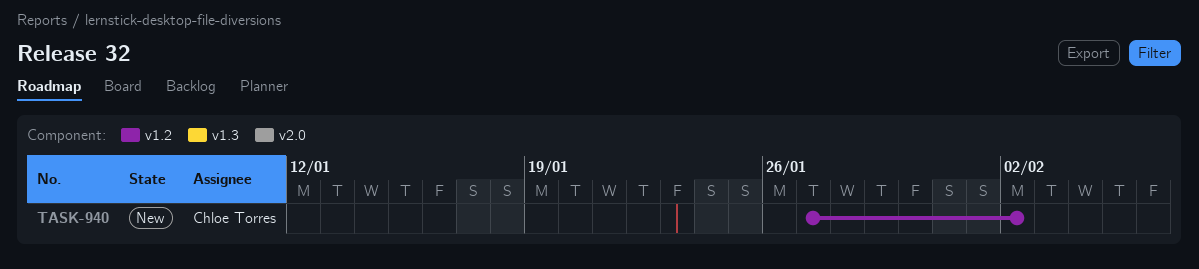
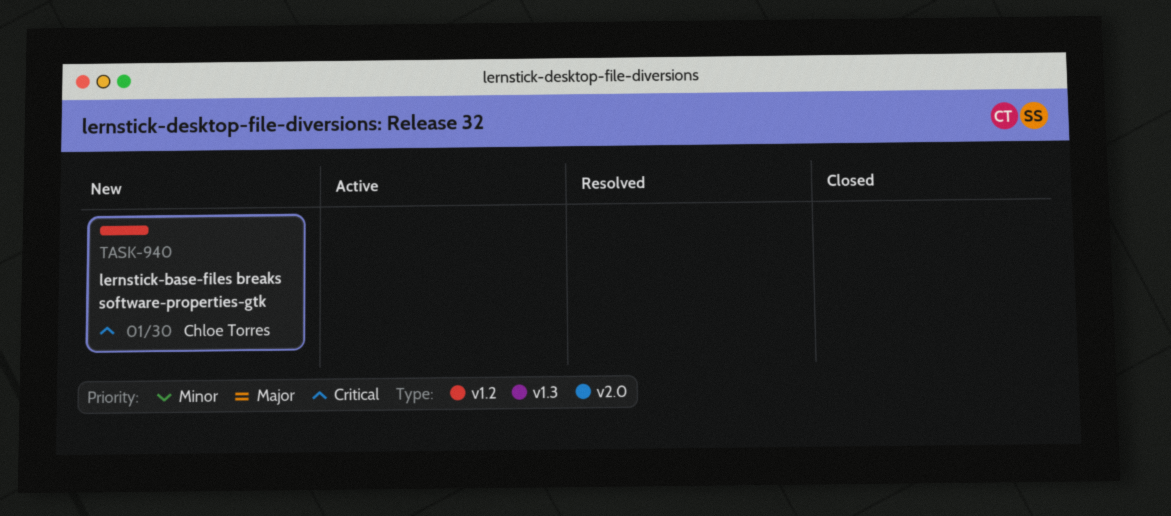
TASK-940, due: Feb 2 -> Jan 30

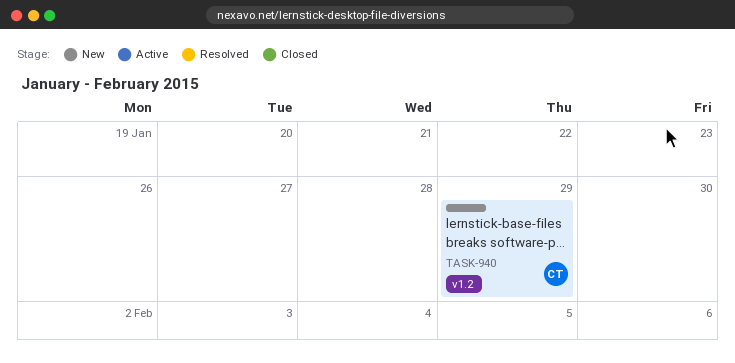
TASK-940, due: Jan 30 -> Jan 29

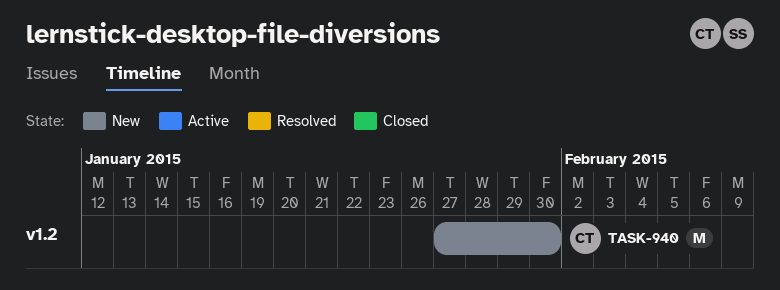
TASK-940, due: Jan 29 -> Jan 30

